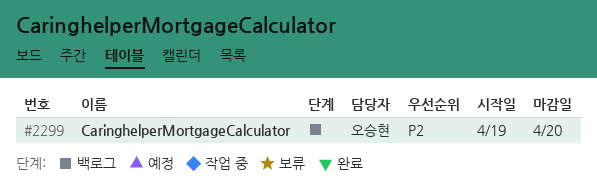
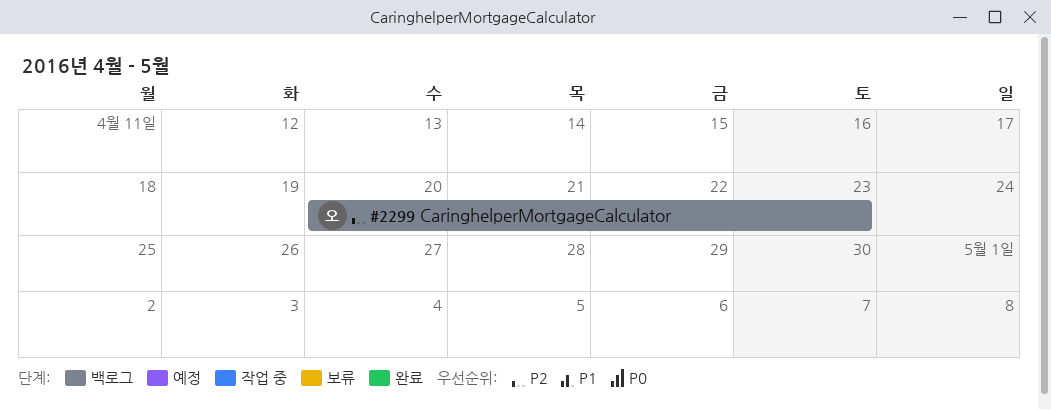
#2299, start: Apr 19 -> Apr 20
#2299, due: Apr 20 -> Apr 23

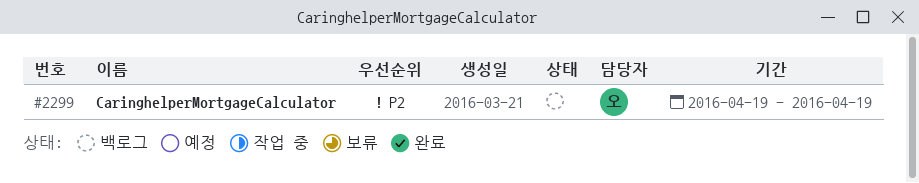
#2299, start: Apr 20 -> Apr 19
#2299, due: Apr 23 -> Apr 19

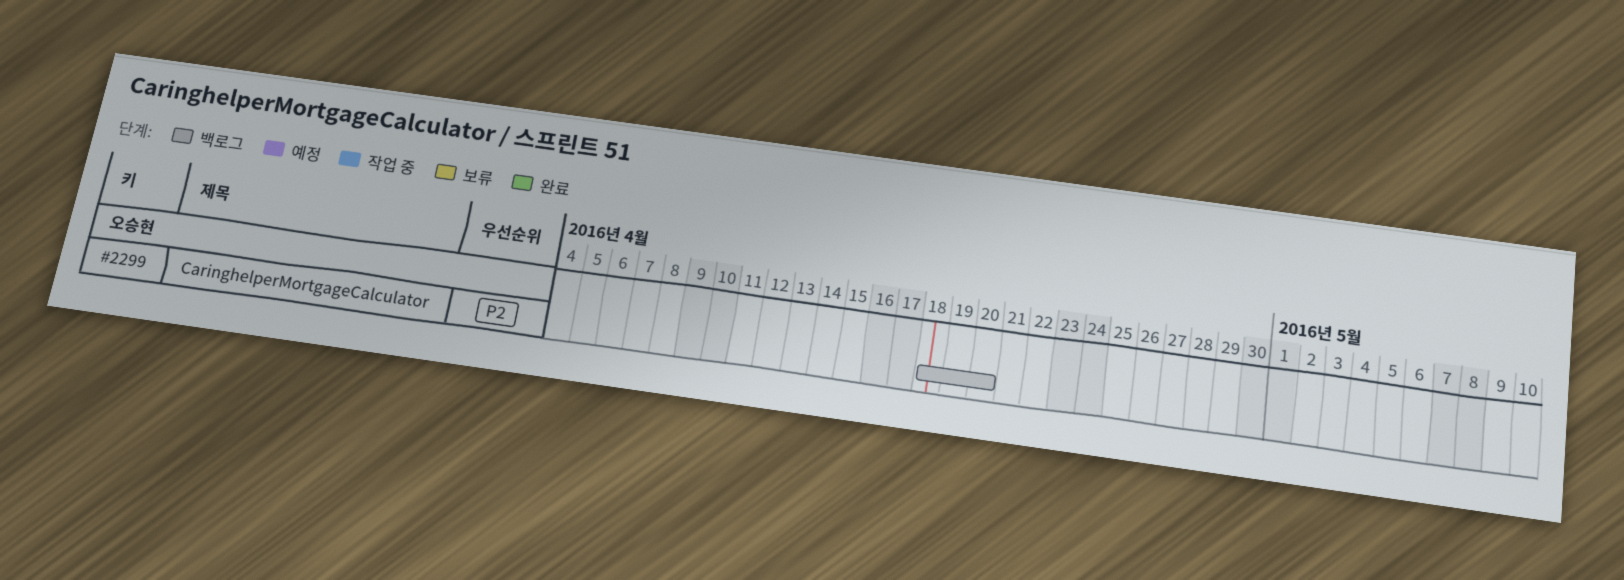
#2299, start: Apr 19 -> Apr 18
#2299, due: Apr 19 -> Apr 20

